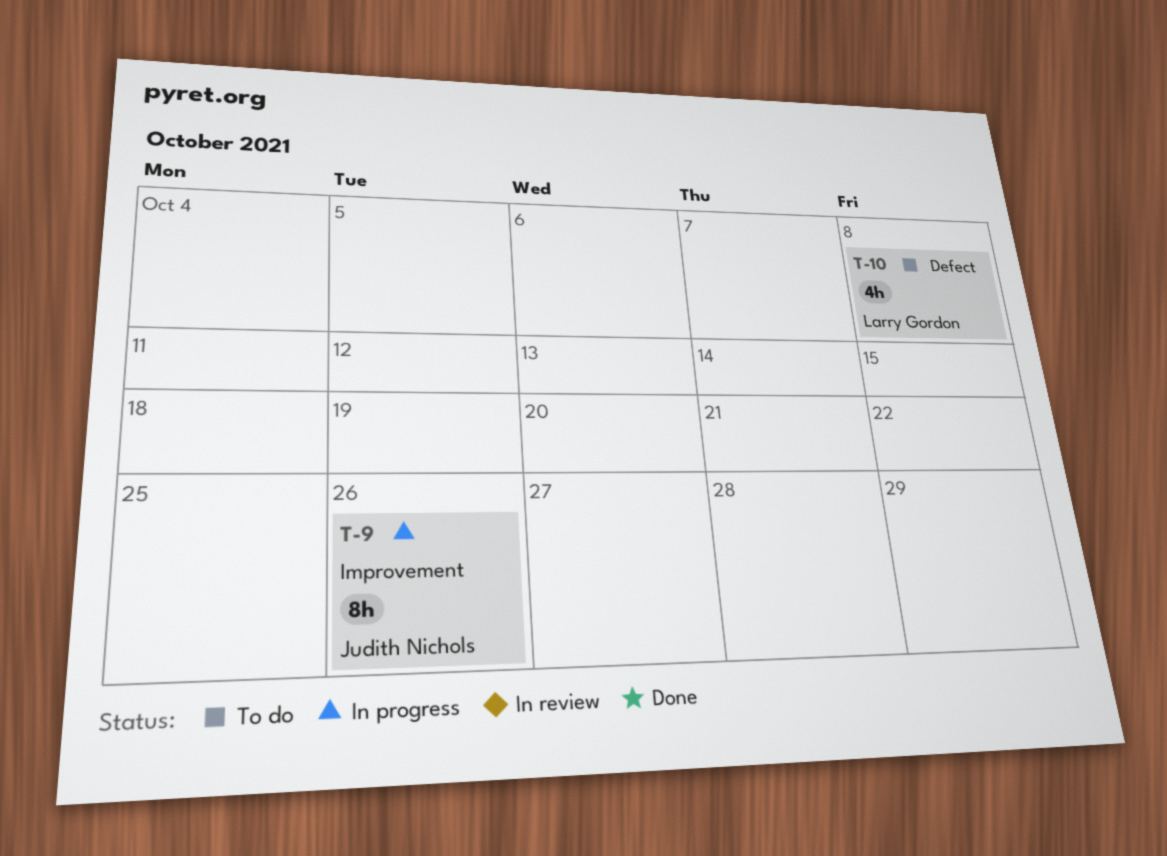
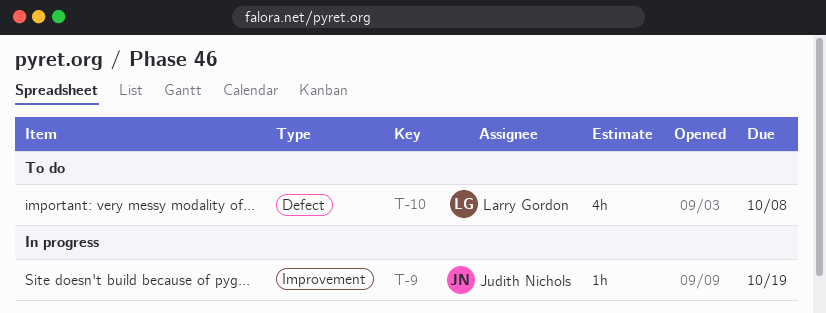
T-9, estimate: 8h -> 1h
T-9, due: Oct 26 -> Oct 19

